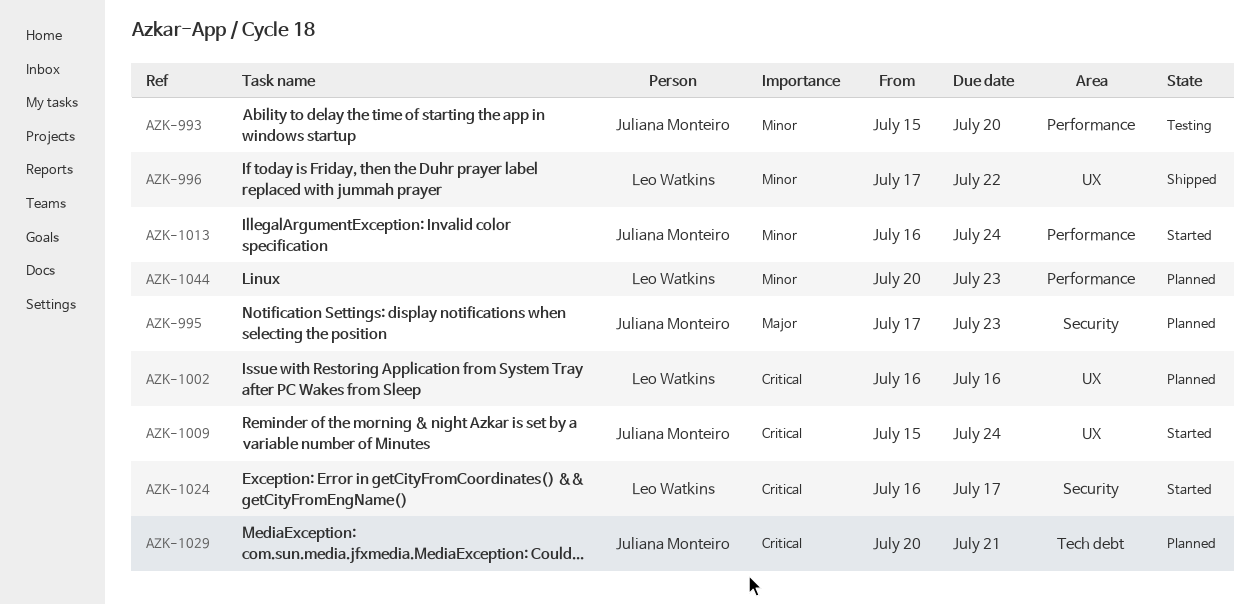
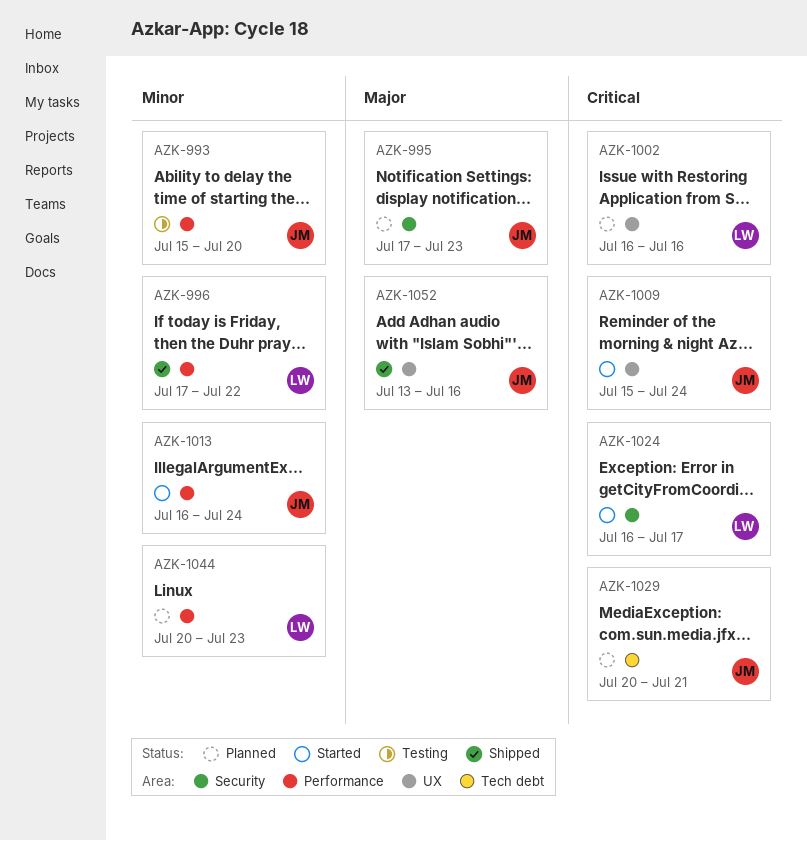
AZK-996, label: UX -> Performance
AZK-1052: none -> present

